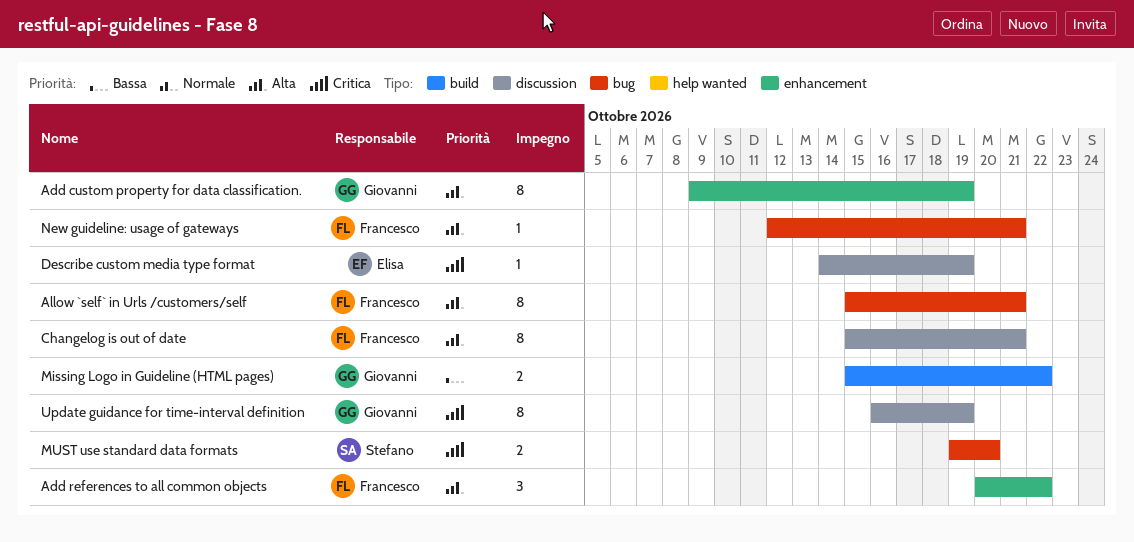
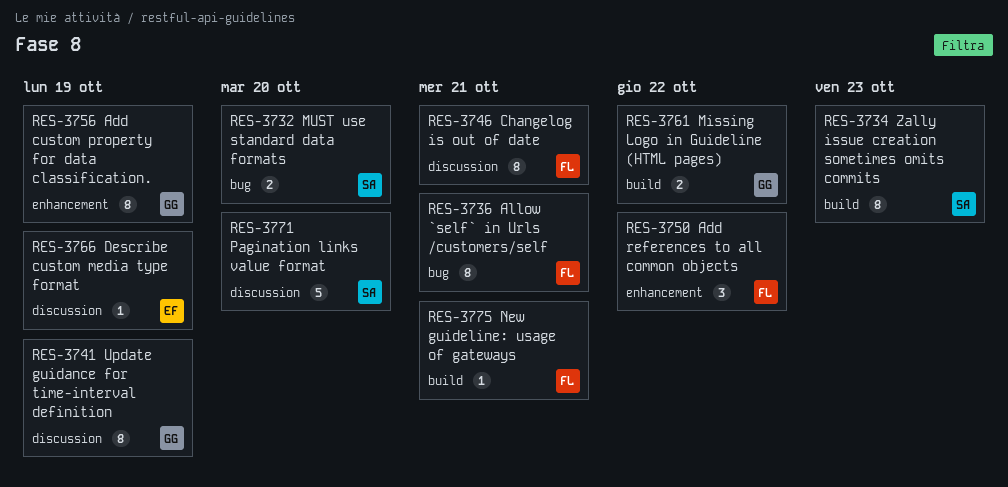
New guideline: usage of gateways, label: bug -> build
Pagination links value format: none -> present
Zally issue creation sometimes omits commits: none -> present

